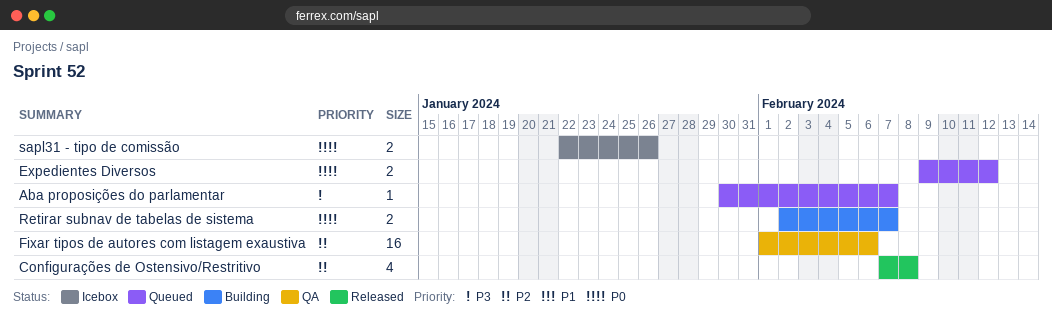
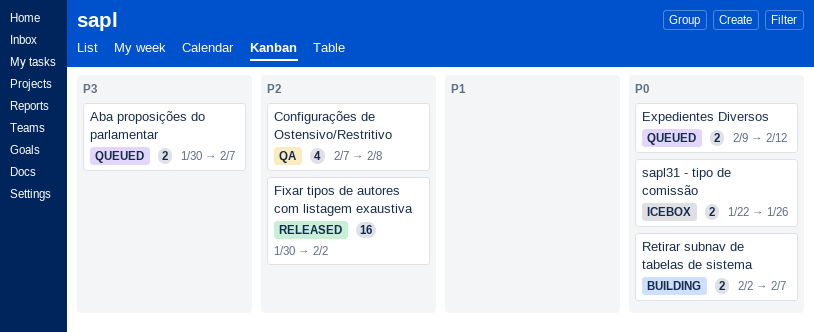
Aba proposições do parlamentar, estimate: 1 -> 2
Configurações de Ostensivo/Restritivo, status: Released -> QA
Fixar tipos de autores com listagem exaustiva, status: QA -> Released
Fixar tipos de autores com listagem exaustiva, start: Feb 1 -> Jan 30
Fixar tipos de autores com listagem exaustiva, due: Feb 6 -> Feb 2

